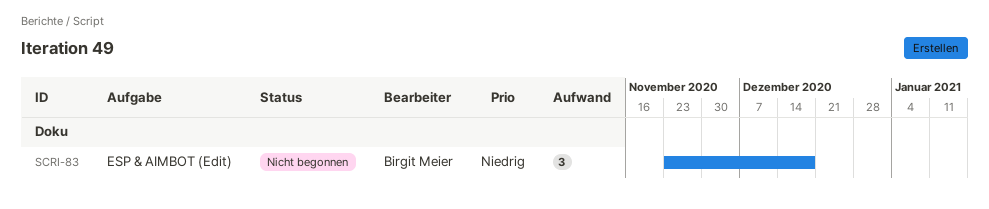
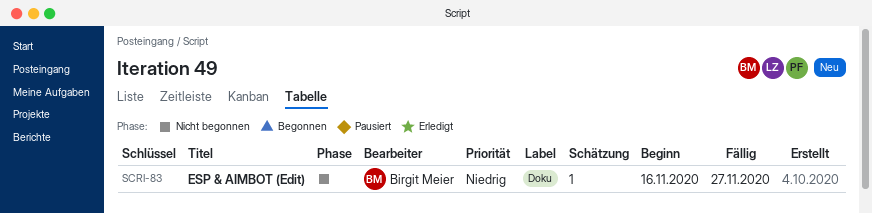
SCRI-83, estimate: 3 -> 1
SCRI-83, start: Nov 23 -> Nov 16
SCRI-83, due: Dec 18 -> Nov 27

